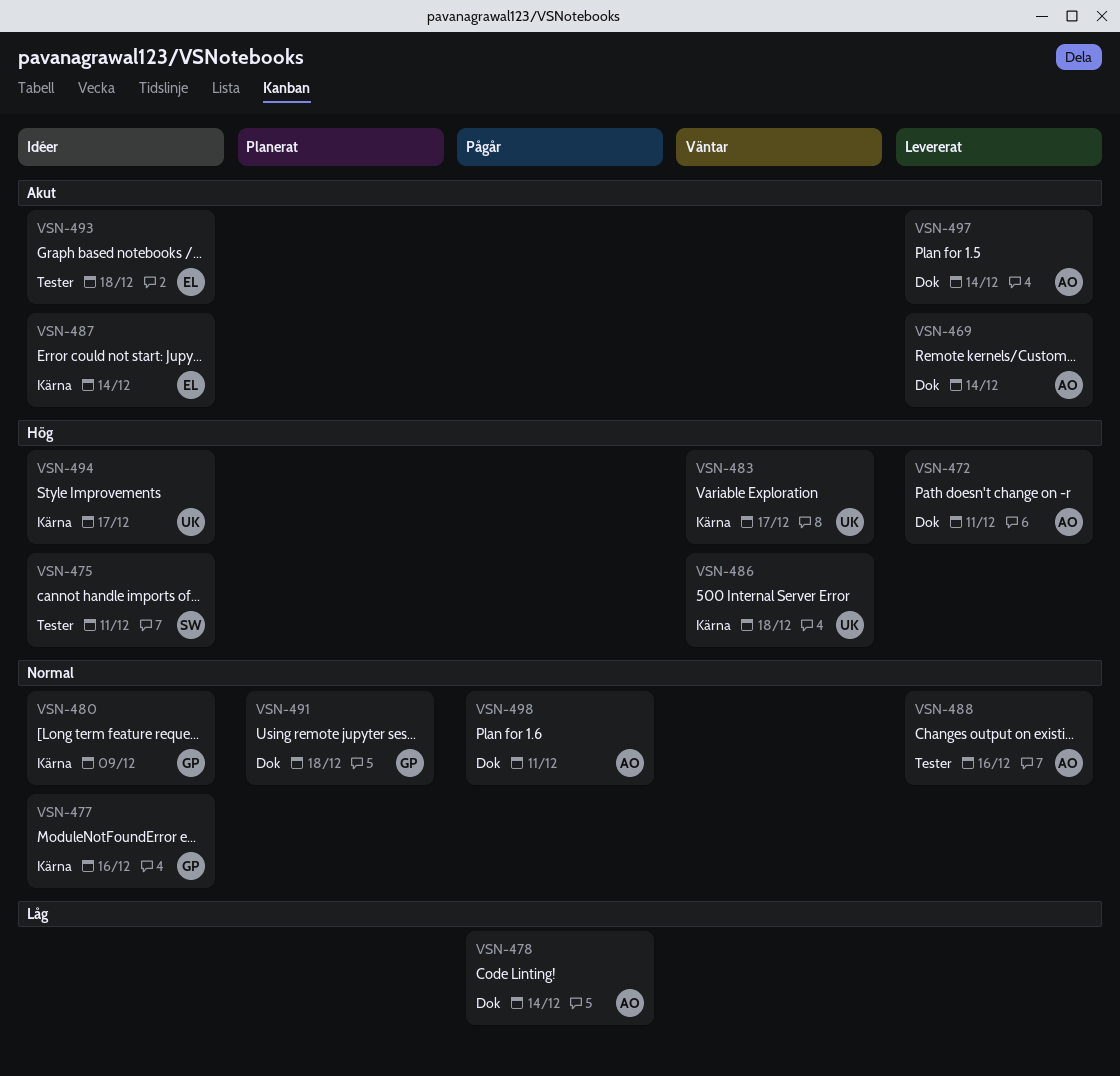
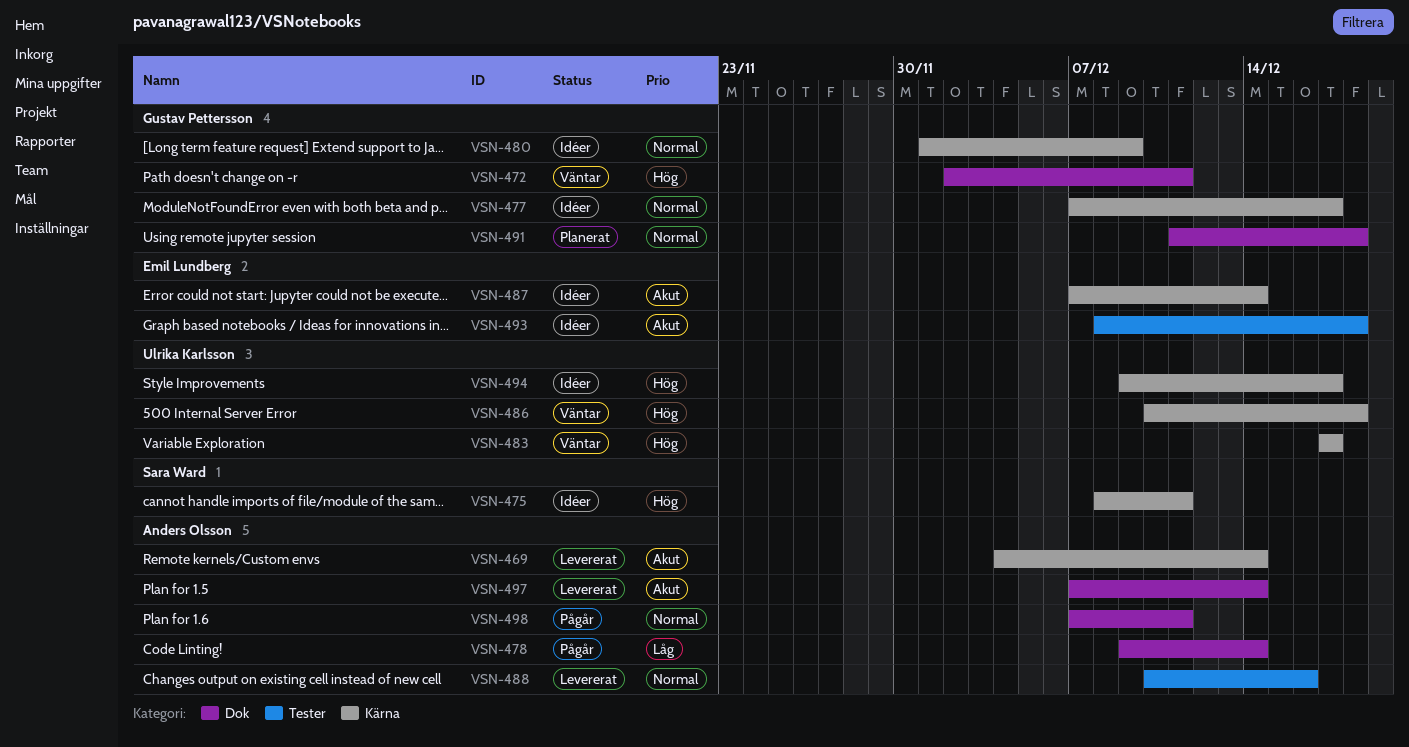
VSN-469, label: Dok -> Kärna
VSN-472, status: Levererat -> Väntar
VSN-472, owner: Anders Olsson -> Gustav Pettersson
VSN-475, label: Tester -> Kärna
VSN-477, due: Dec 16 -> Dec 17

